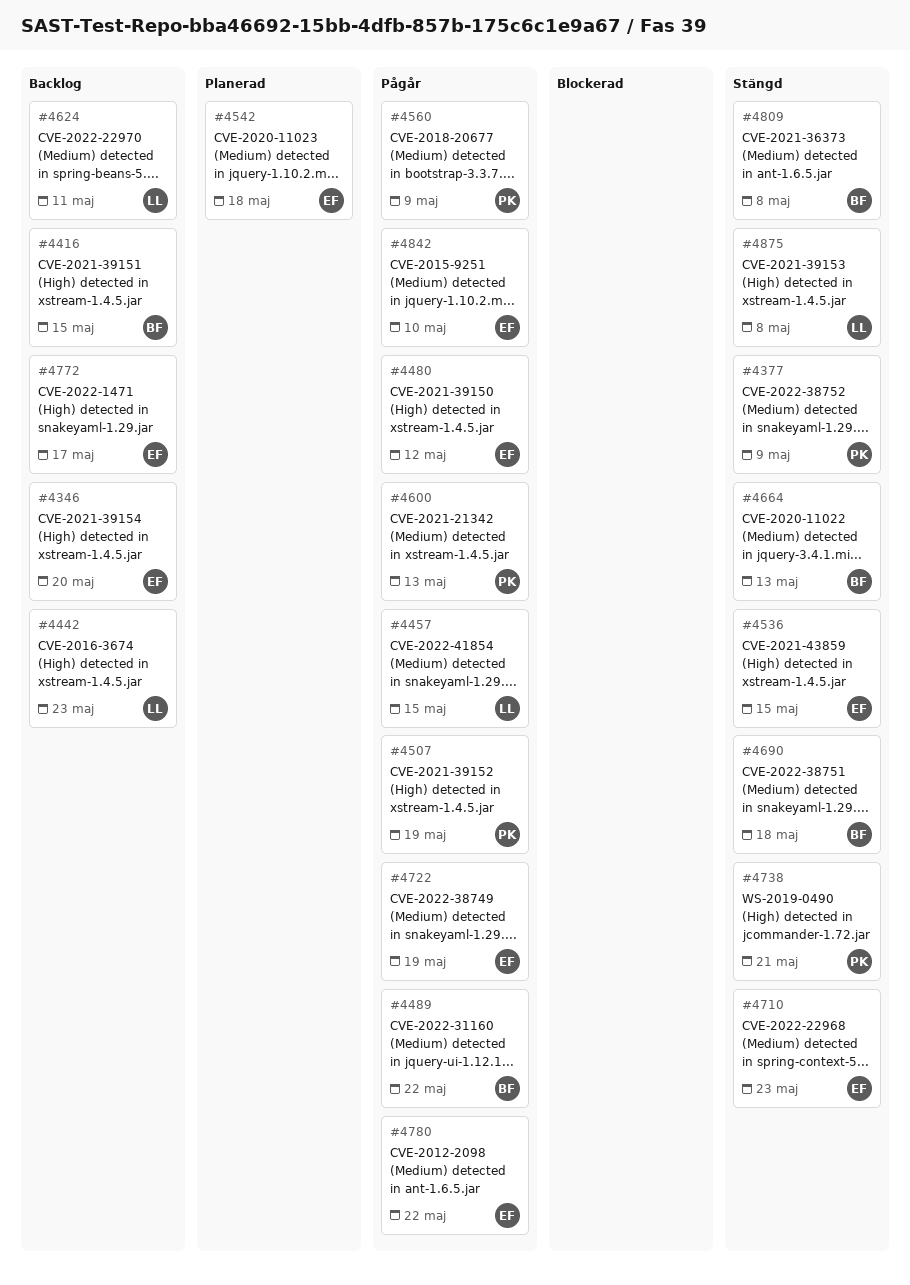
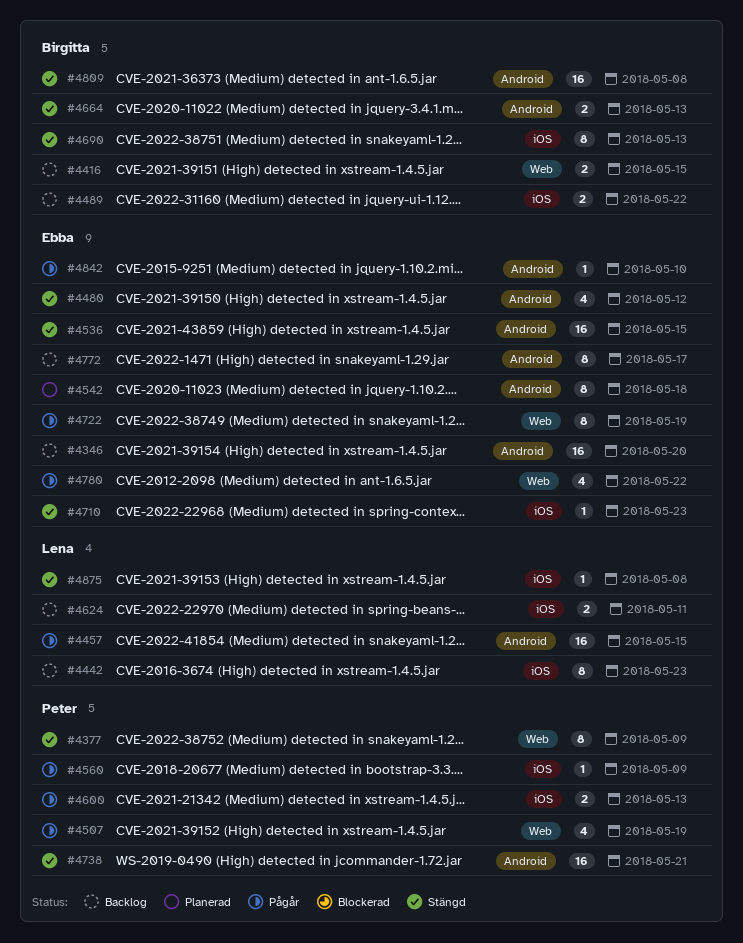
#4480, status: Pågår -> Stängd
#4489, status: Pågår -> Backlog
#4690, due: May 18 -> May 13

